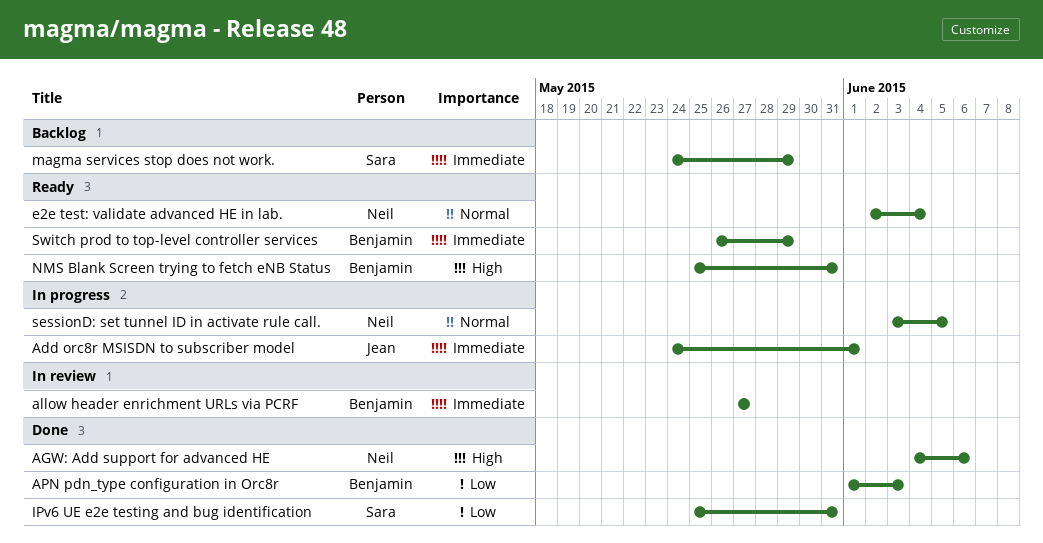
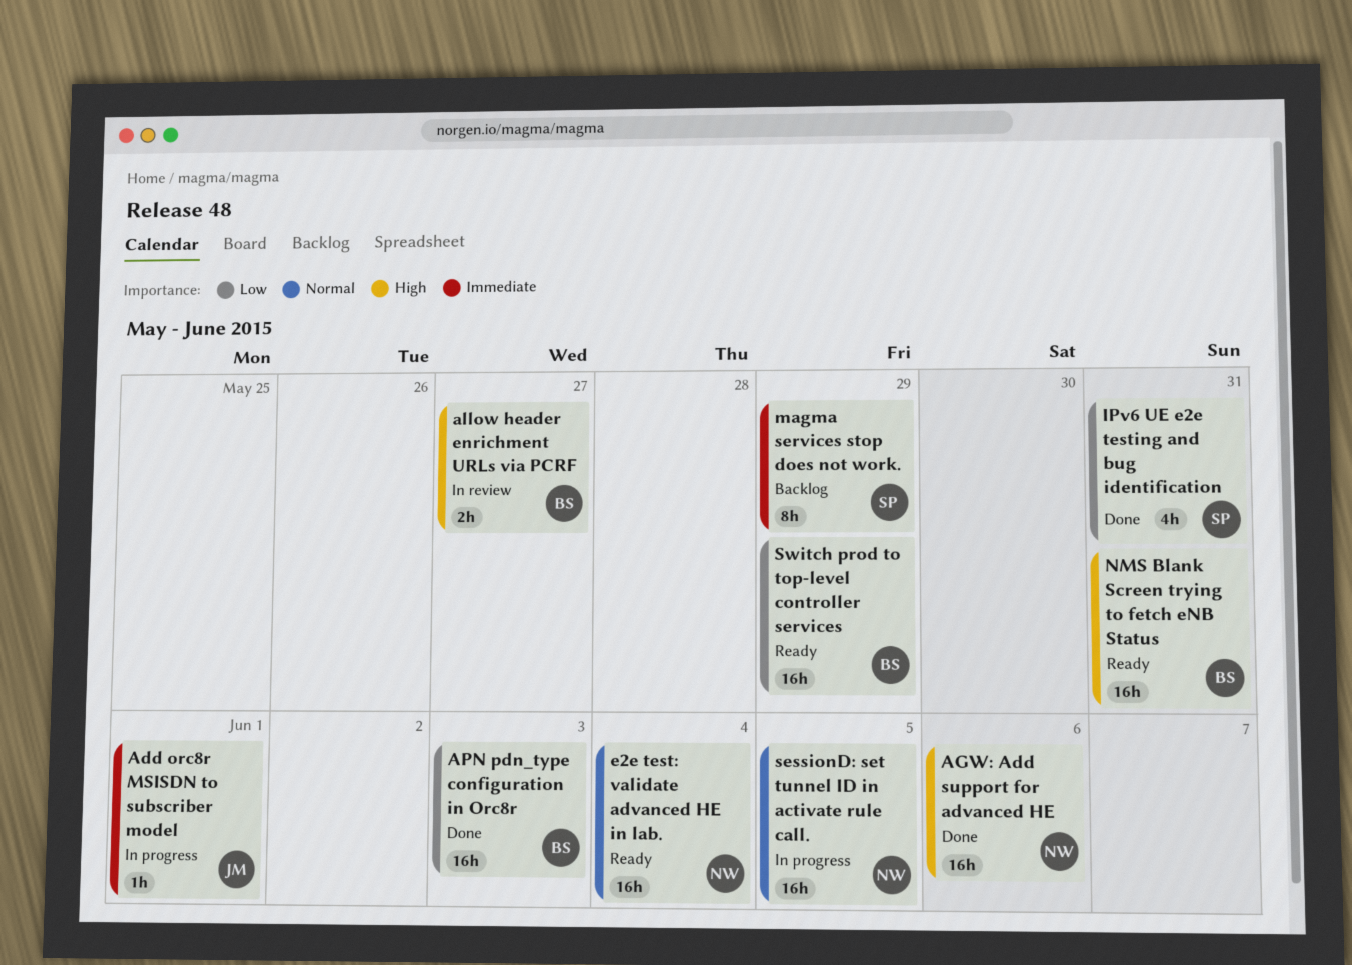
allow header enrichment URLs via PCRF, priority: Immediate -> High
Switch prod to top-level controller services, priority: Immediate -> Low

